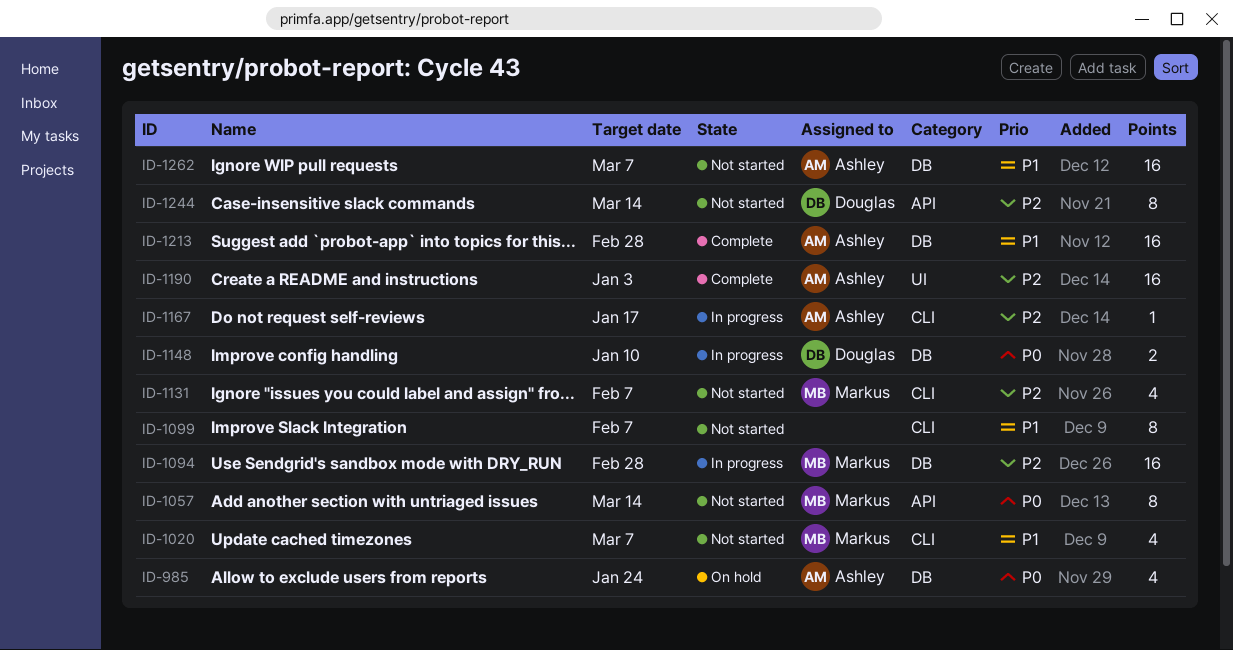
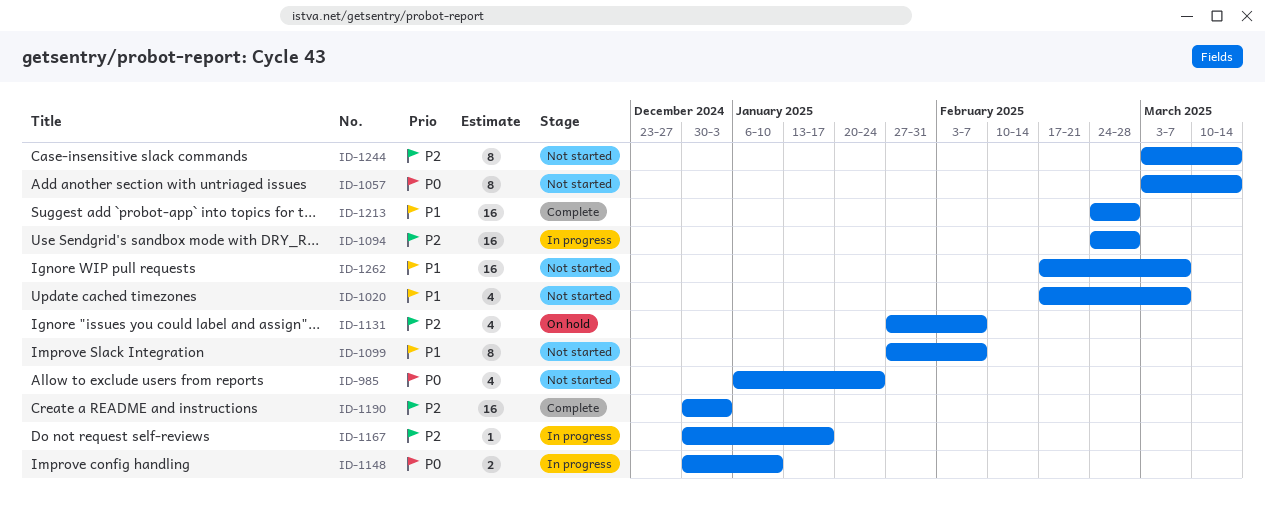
ID-985, status: On hold -> Not started
ID-1131, status: Not started -> On hold

